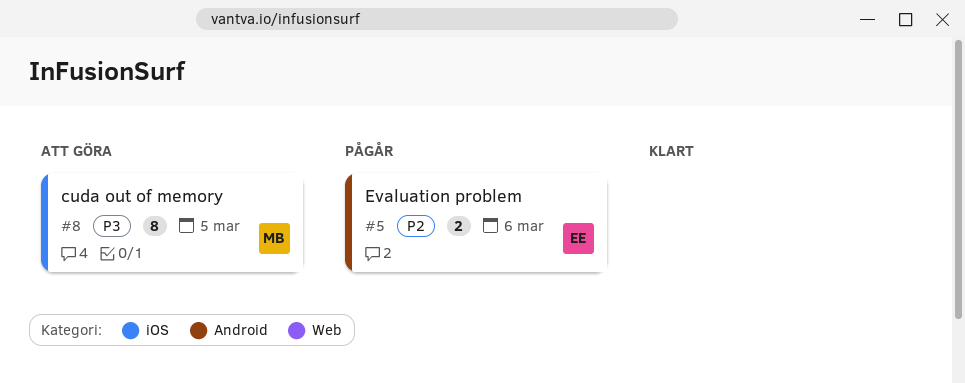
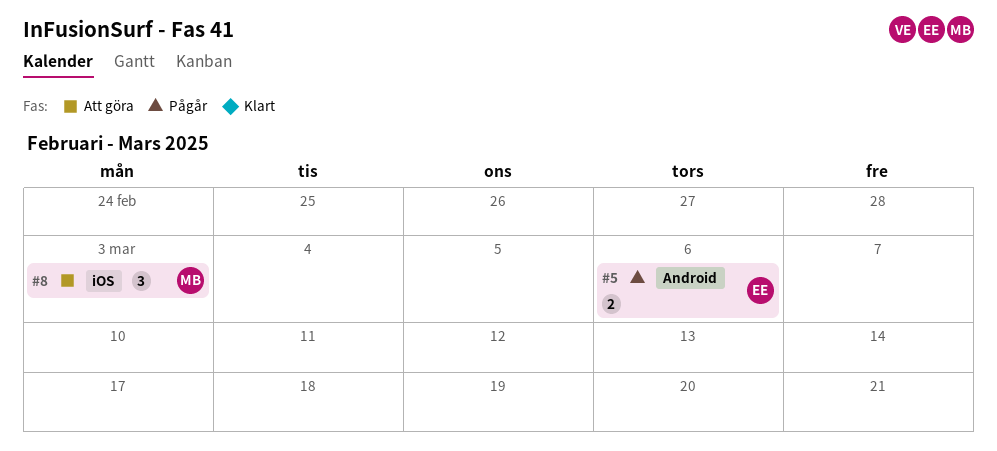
#8, estimate: 8 -> 3
#8, due: Mar 5 -> Mar 3

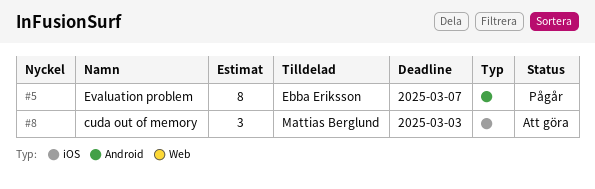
#5, estimate: 2 -> 8
#5, due: Mar 6 -> Mar 7

